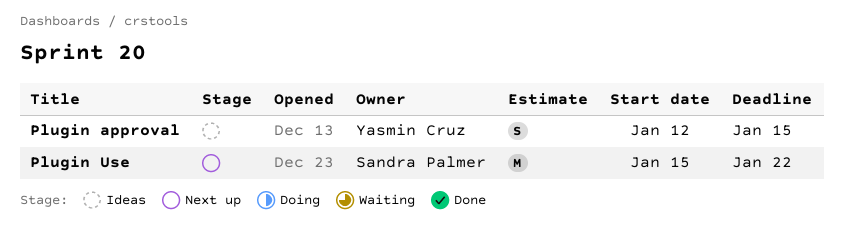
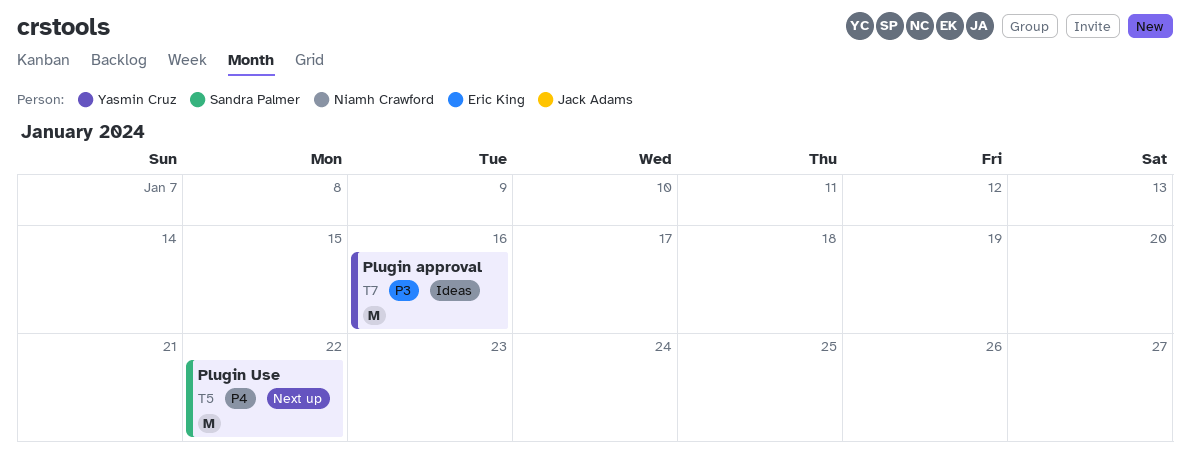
Plugin approval, estimate: S -> M
Plugin approval, due: Jan 15 -> Jan 16

